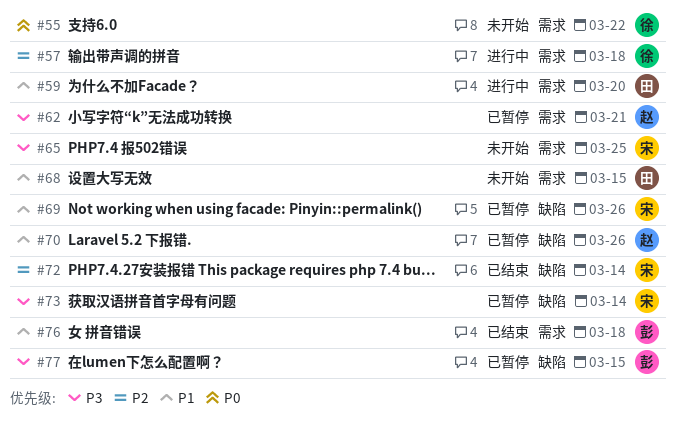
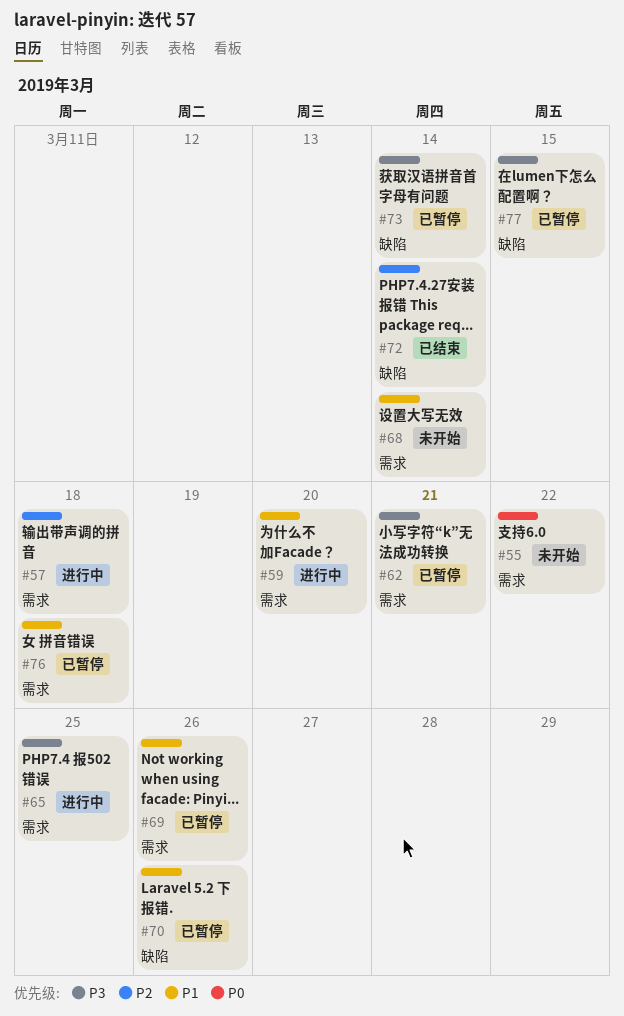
#65, status: 未开始 -> 进行中
#68, due: Mar 15 -> Mar 14
#69, label: 缺陷 -> 需求
#76, status: 已结束 -> 已暂停

